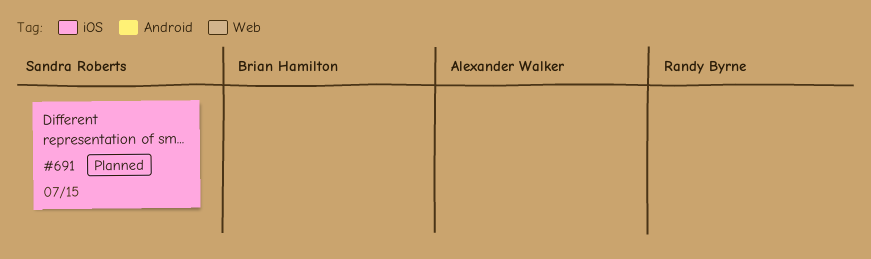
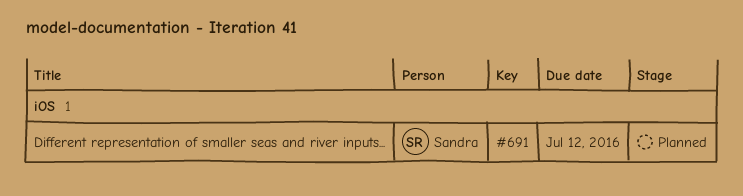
#691, due: Jul 15 -> Jul 12

